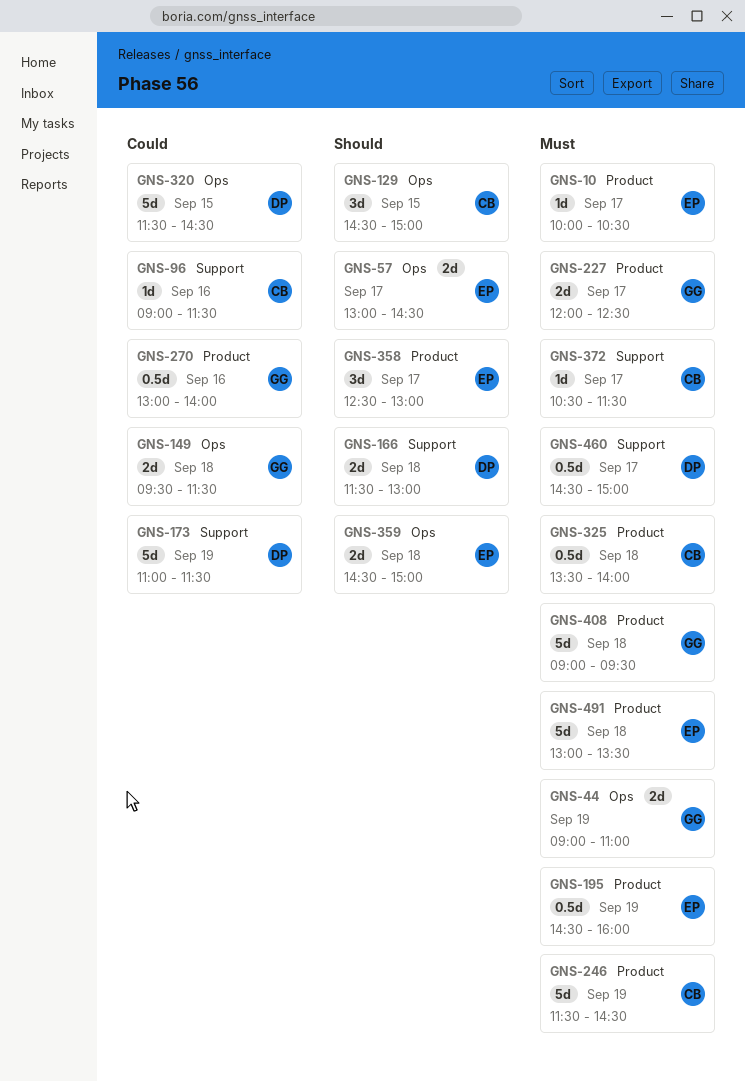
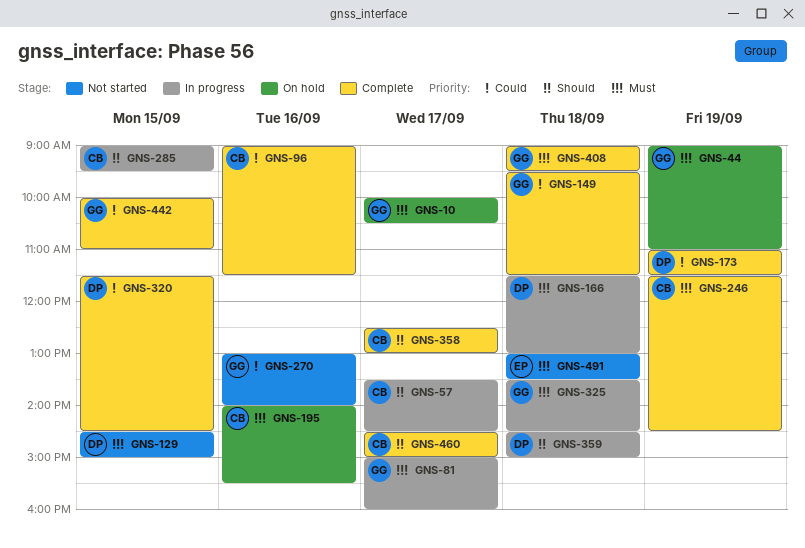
GNS-10, owner: EP -> GG
GNS-57, owner: EP -> CB
GNS-57, begins: 13:00 -> 13:30
GNS-81: none -> present
GNS-129, owner: CB -> DP
GNS-129, priority: Should -> Must
GNS-166, priority: Should -> Must
GNS-195, owner: EP -> CB
GNS-195, day: Sep 19 -> Sep 16
GNS-195, begins: 14:30 -> 14:00
GNS-195, ends: 16:00 -> 15:30
GNS-227: present -> none
GNS-285: none -> present
GNS-325, owner: CB -> GG
GNS-325, ends: 14:00 -> 14:30
GNS-358, owner: EP -> CB
GNS-359, owner: EP -> DP
GNS-372: present -> none
GNS-442: none -> present
GNS-460, owner: DP -> CB
GNS-460, priority: Must -> Should

